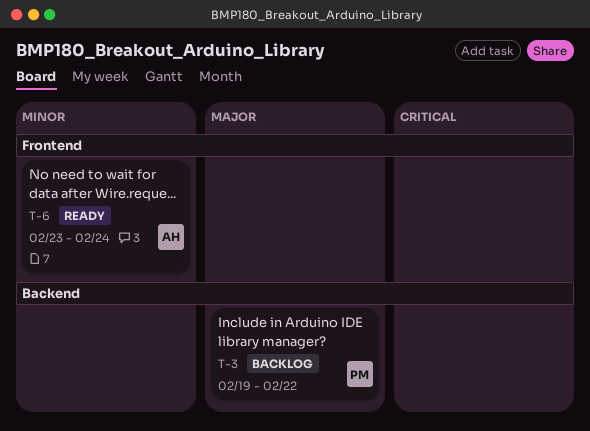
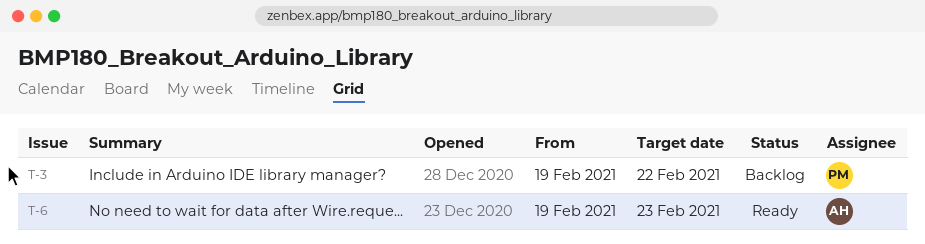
T-6, start: Feb 23 -> Feb 19
T-6, due: Feb 24 -> Feb 23

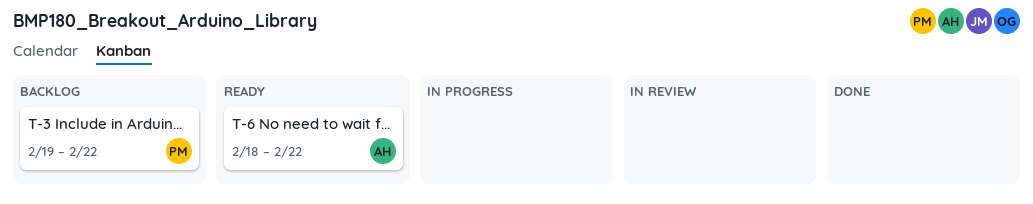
T-6, start: Feb 19 -> Feb 18
T-6, due: Feb 23 -> Feb 22

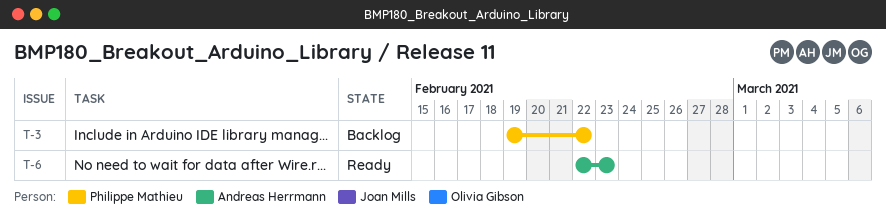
T-6, start: Feb 18 -> Feb 22
T-6, due: Feb 22 -> Feb 23

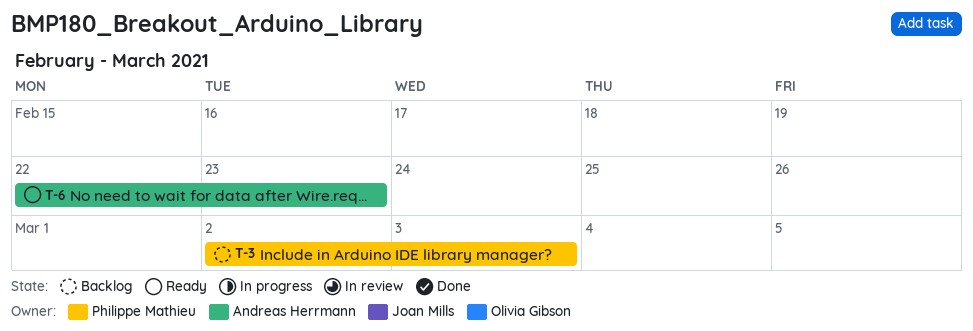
T-3, start: Feb 19 -> Mar 2
T-3, due: Feb 22 -> Mar 3

